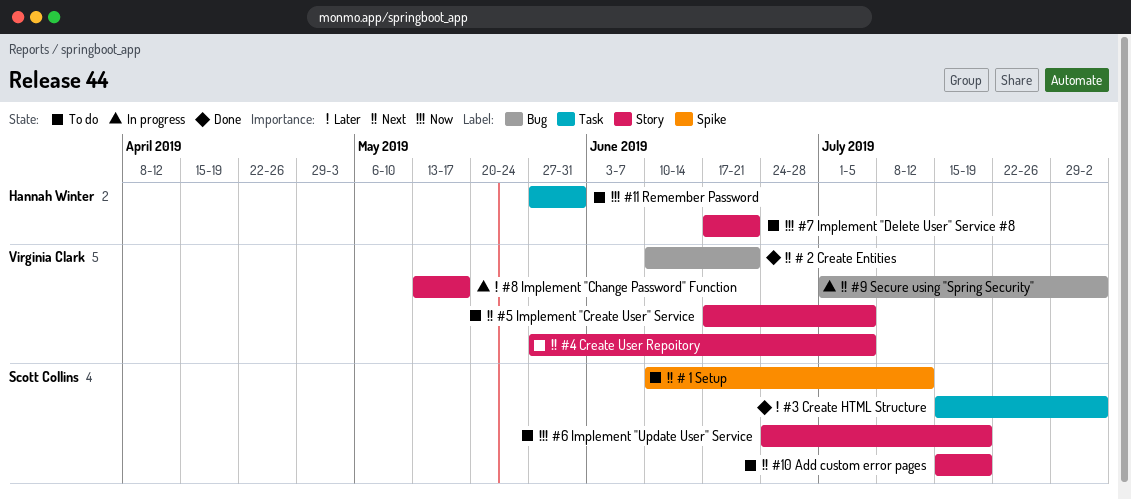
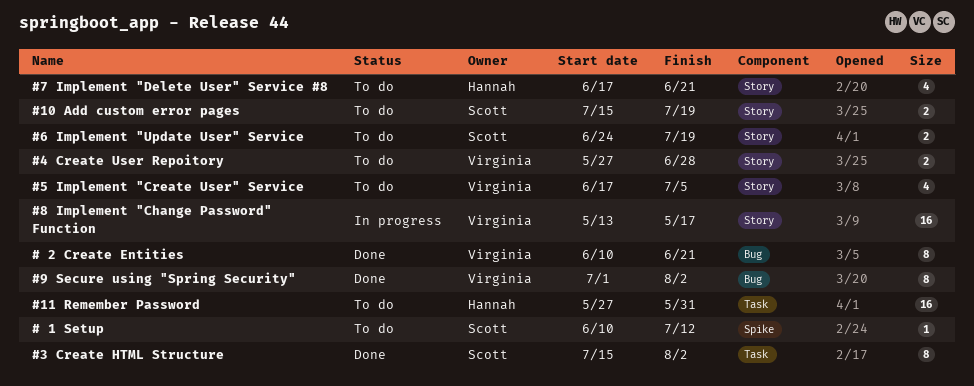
#4 Create User Repoitory, due: Jul 5 -> Jun 28
#9 Secure using "Spring Security", status: In progress -> Done

